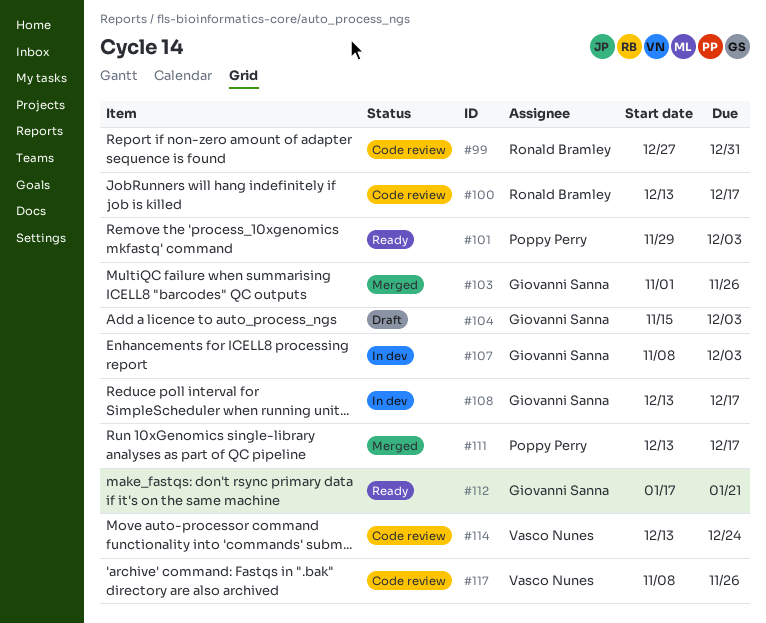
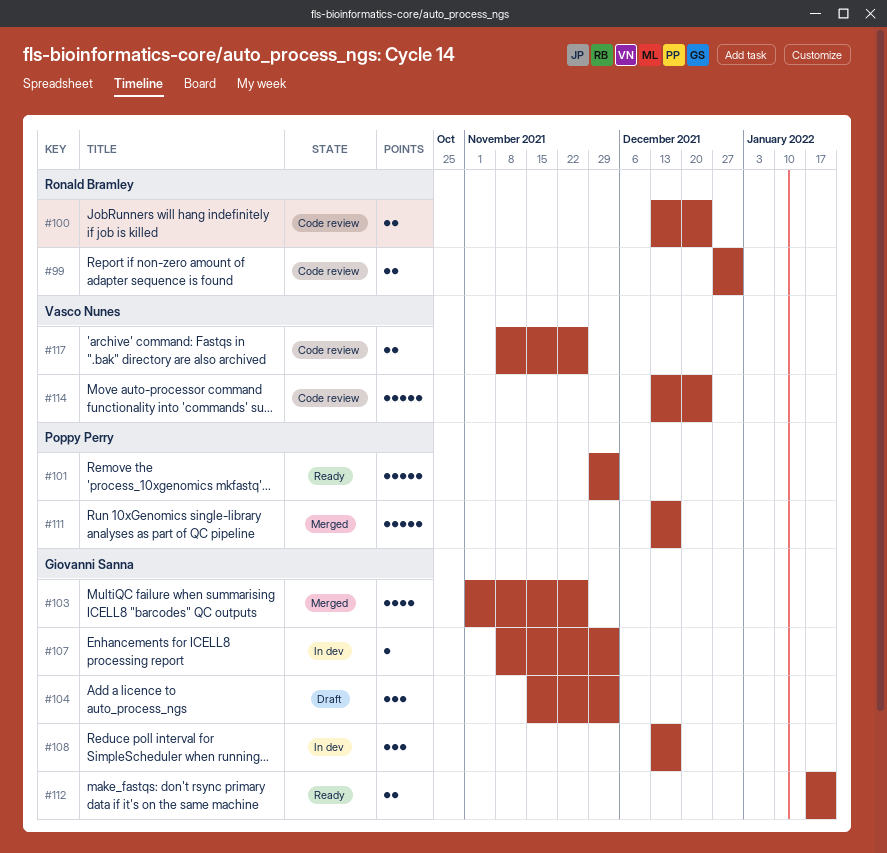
#100, due: Dec 17 -> Dec 24

